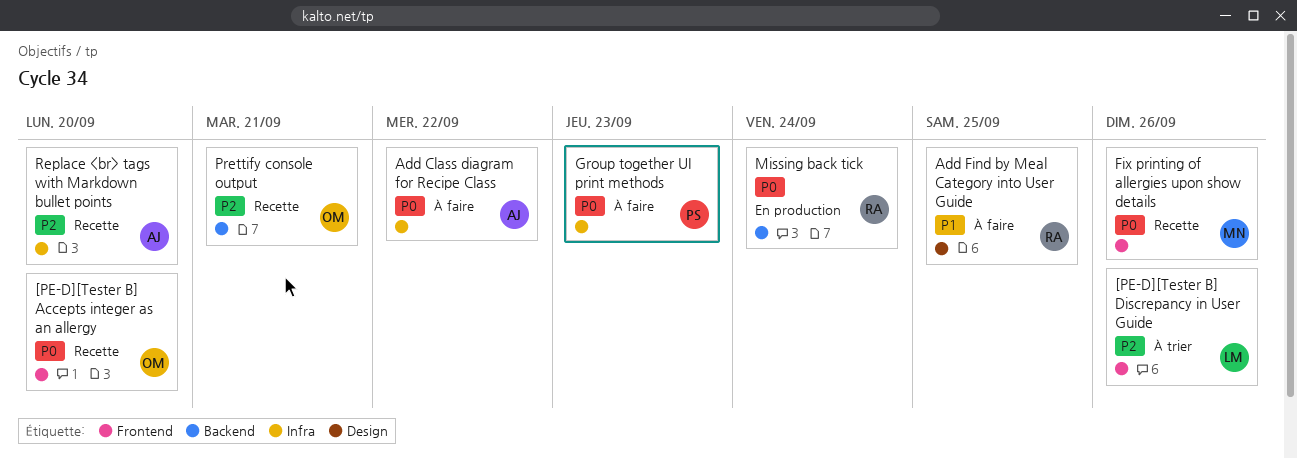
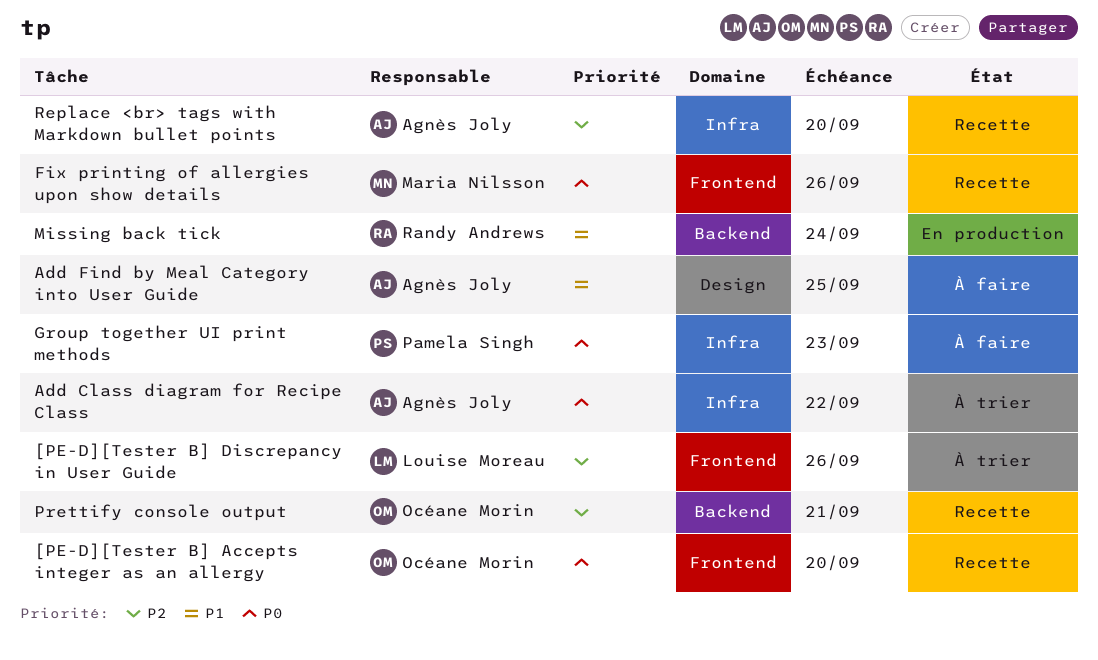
Add Class diagram for Recipe Class, status: À faire -> À trier
Add Find by Meal Category into User Guide, owner: Randy Andrews -> Agnès Joly
Missing back tick, priority: P0 -> P1

